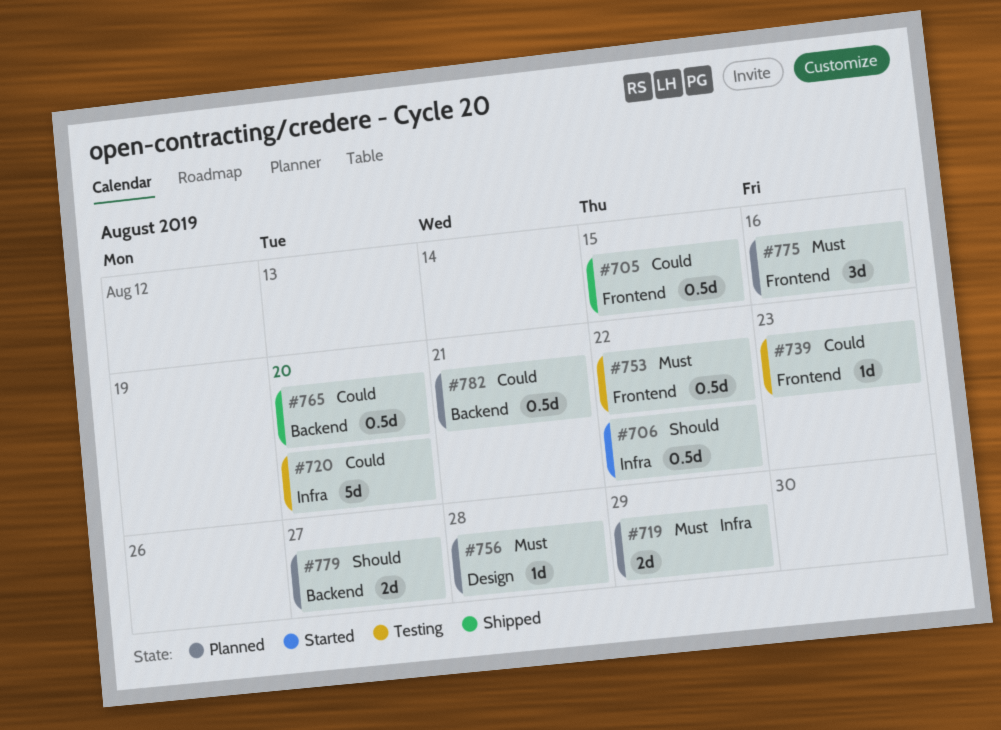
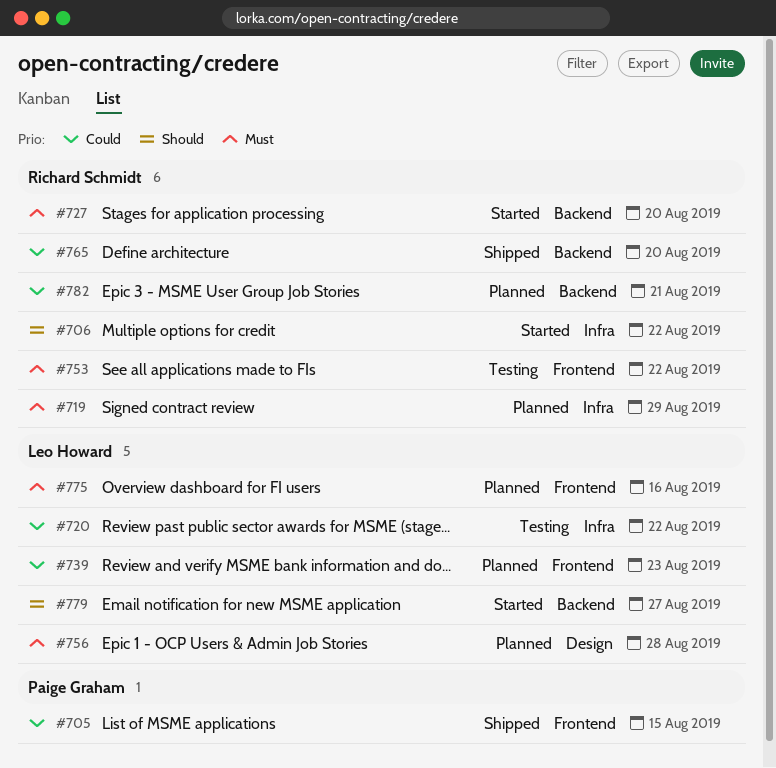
#720, due: Aug 20 -> Aug 22
#727: none -> present
#739, status: Testing -> Planned
#779, status: Planned -> Started

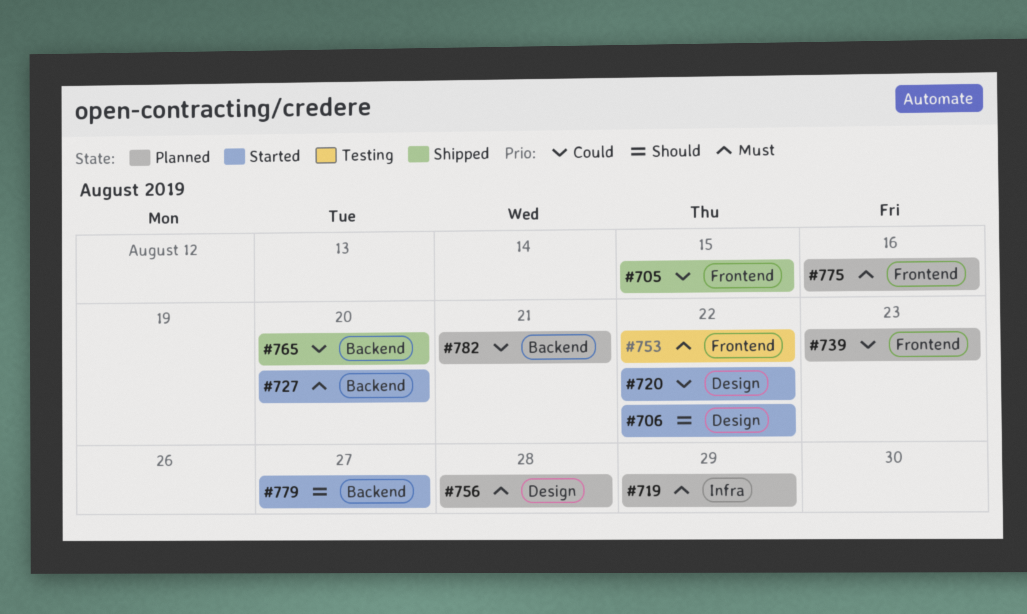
#706, label: Infra -> Design
#720, status: Testing -> Started
#720, label: Infra -> Design

